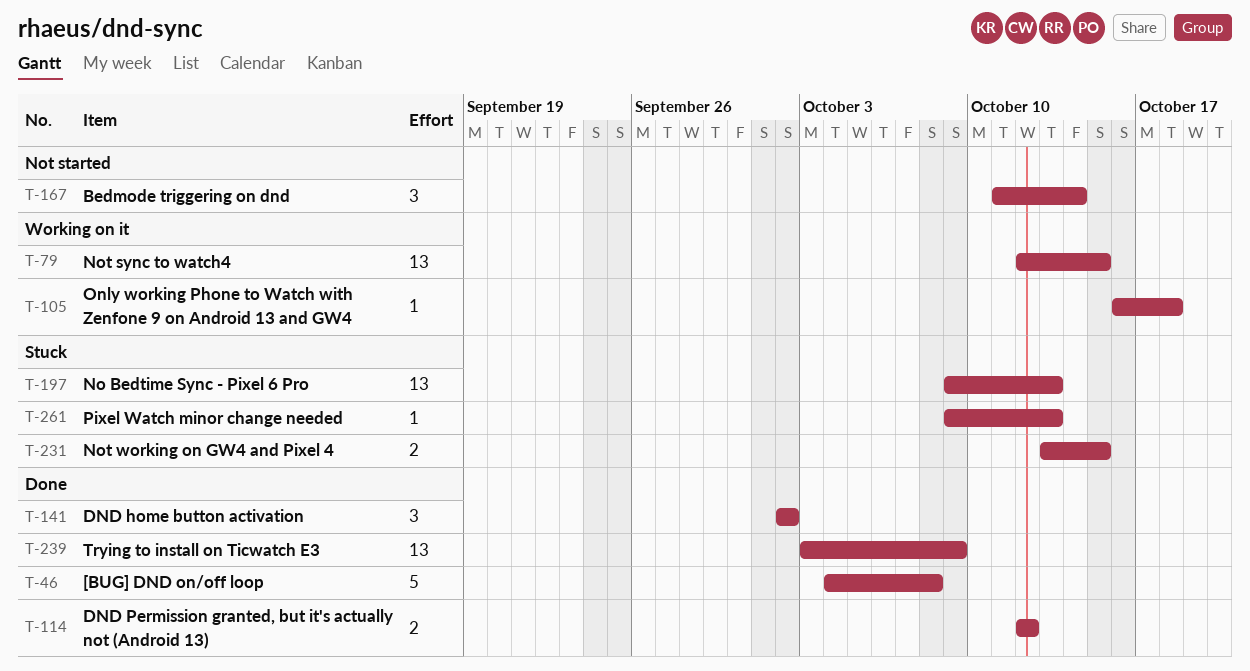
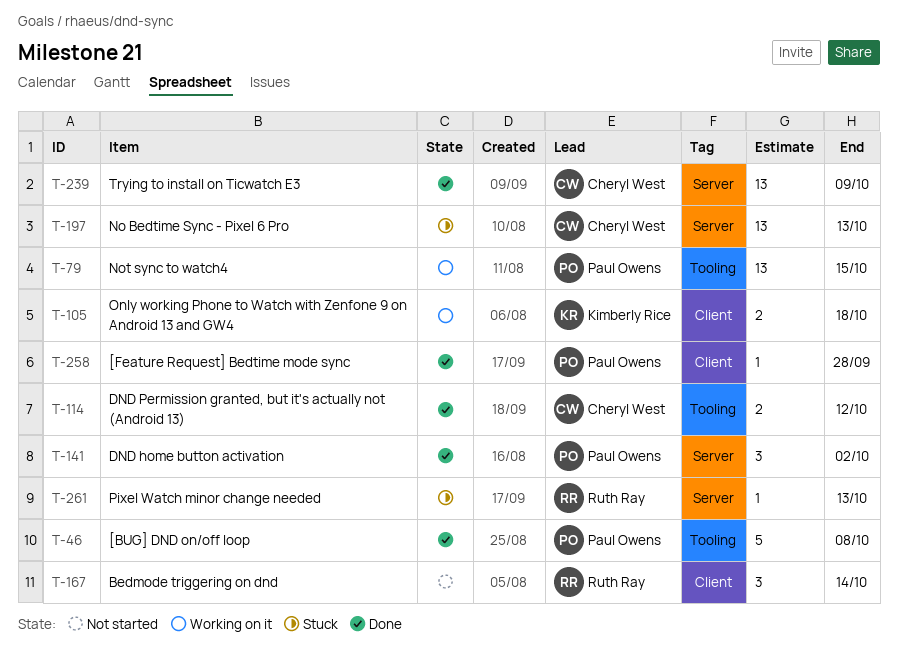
T-105, estimate: 1 -> 2
T-231: present -> none
T-258: none -> present

